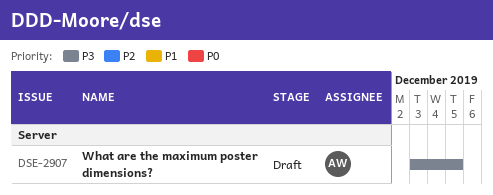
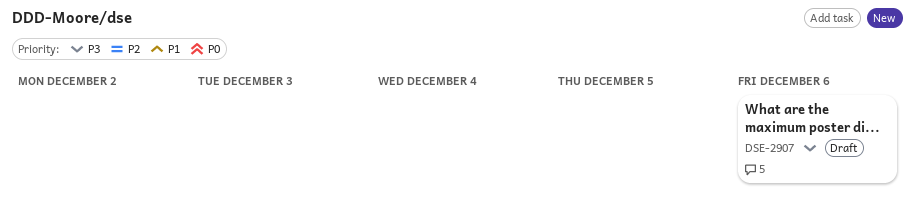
DSE-2907, due: Dec 5 -> Dec 6

